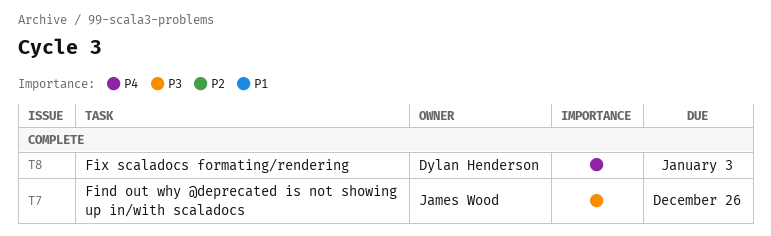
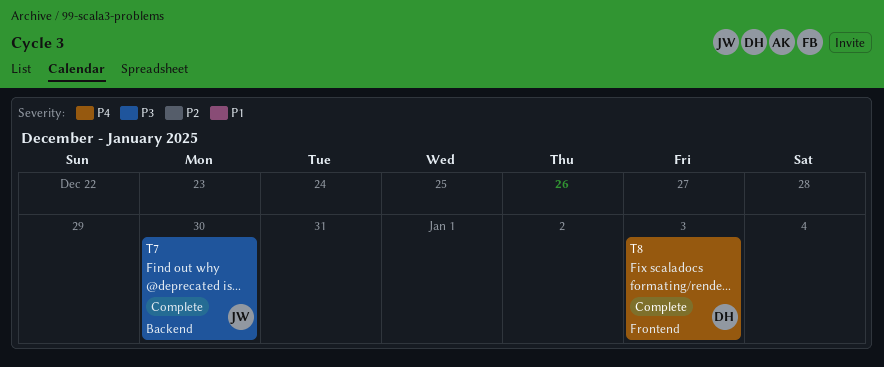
T7, due: Dec 26 -> Dec 30

